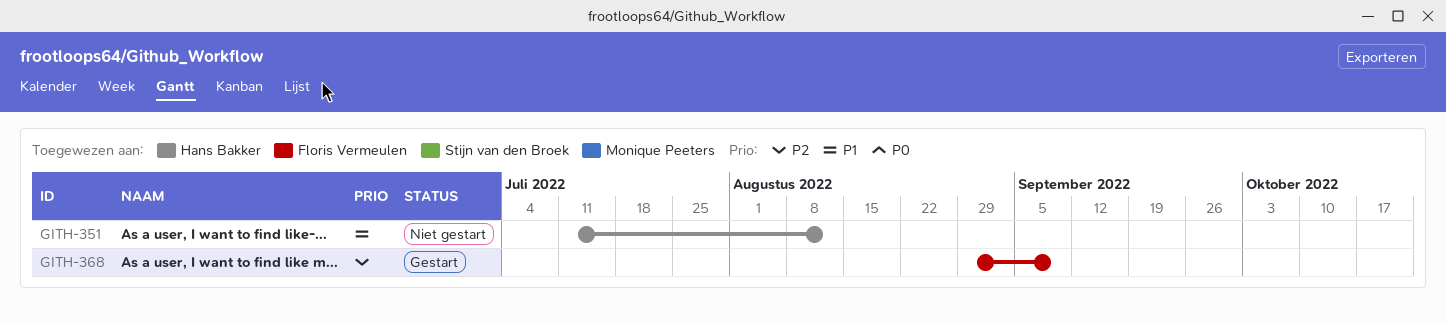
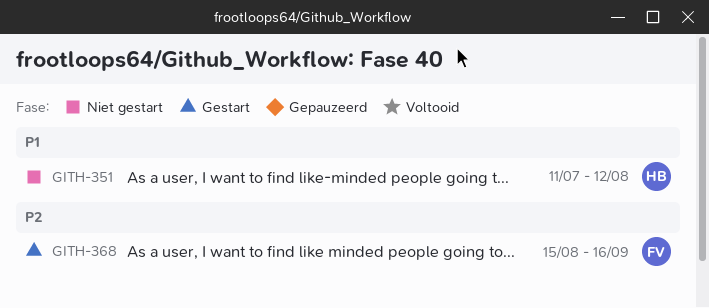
GITH-368, start: Aug 29 -> Aug 15
GITH-368, due: Sep 9 -> Sep 16

